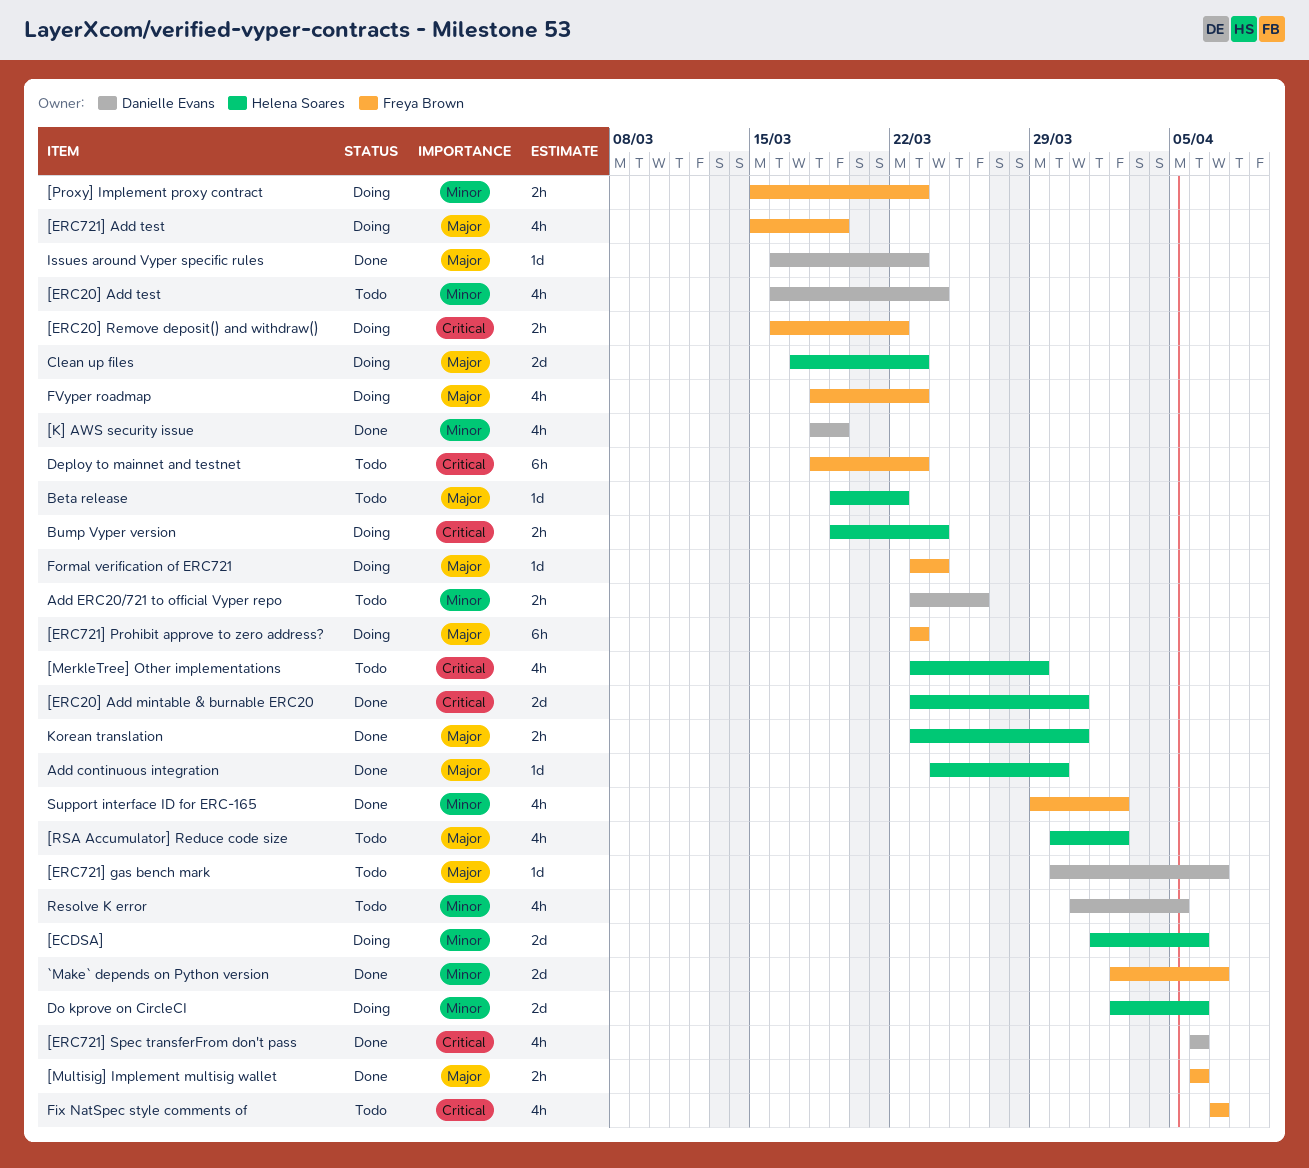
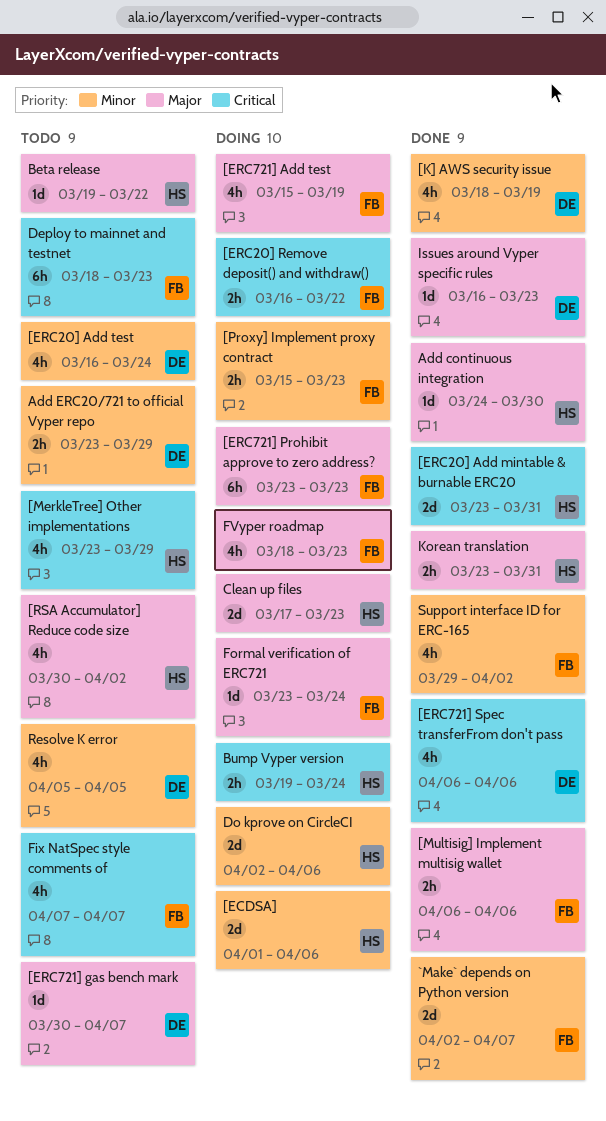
Add ERC20/721 to official Vyper repo, due: Mar 26 -> Mar 29
Resolve K error, start: Mar 31 -> Apr 5

